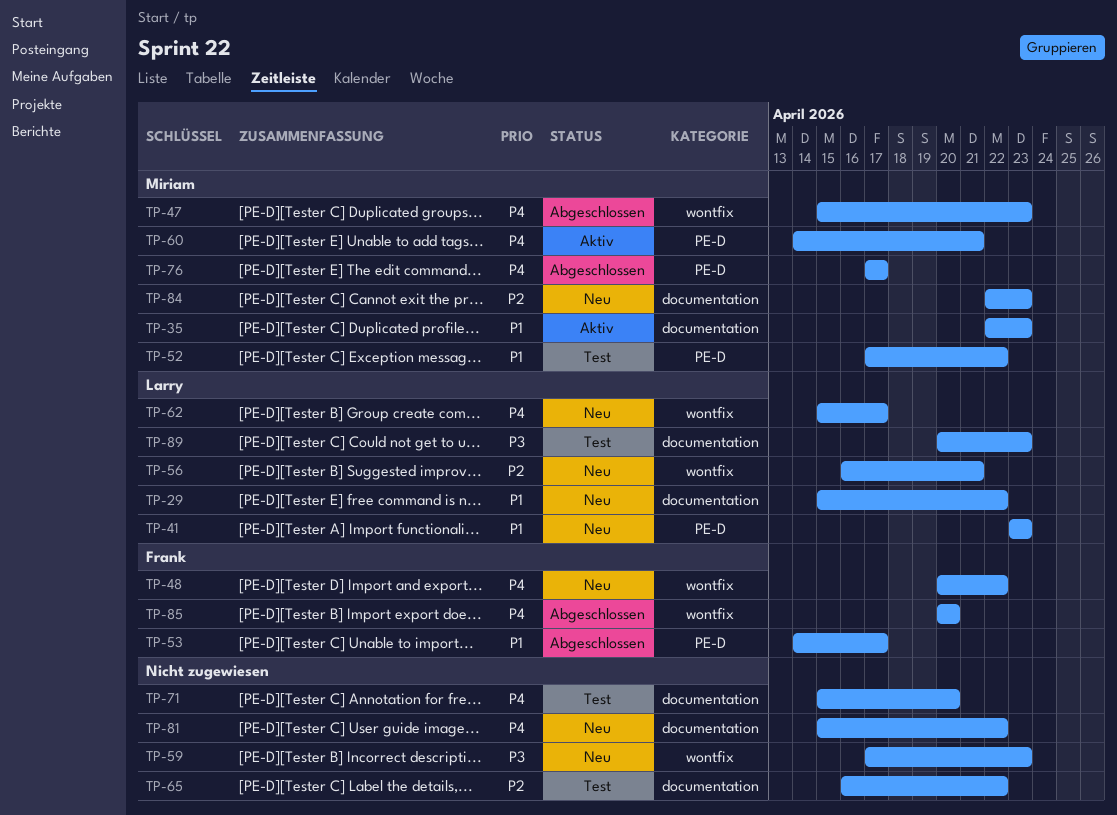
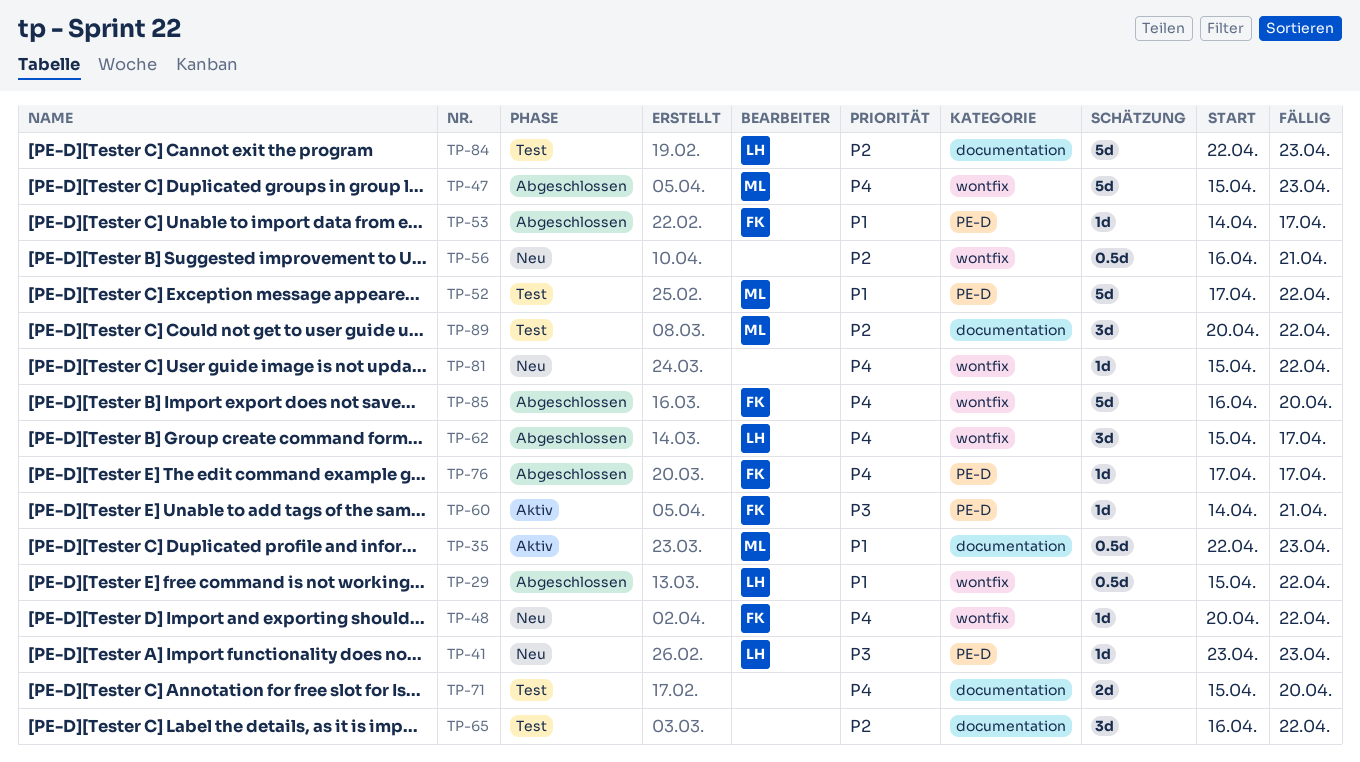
TP-29, status: Neu -> Abgeschlossen
TP-29, label: documentation -> wontfix
TP-41, priority: P1 -> P3
TP-56, owner: Larry -> none
TP-59: present -> none
TP-60, owner: Miriam -> Frank
TP-60, priority: P4 -> P3
TP-62, status: Neu -> Abgeschlossen
TP-76, owner: Miriam -> Frank
TP-81, label: documentation -> wontfix
TP-84, status: Neu -> Test
TP-84, owner: Miriam -> Larry
TP-85, start: Apr 20 -> Apr 16
TP-89, owner: Larry -> Miriam
TP-89, priority: P3 -> P2
TP-89, due: Apr 23 -> Apr 22

